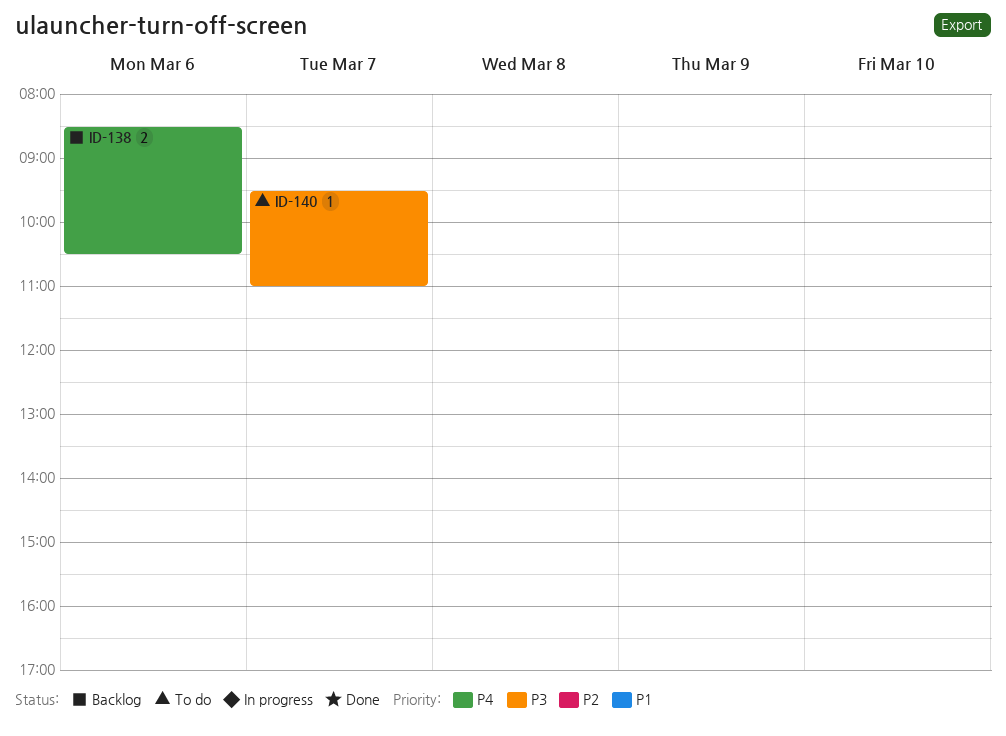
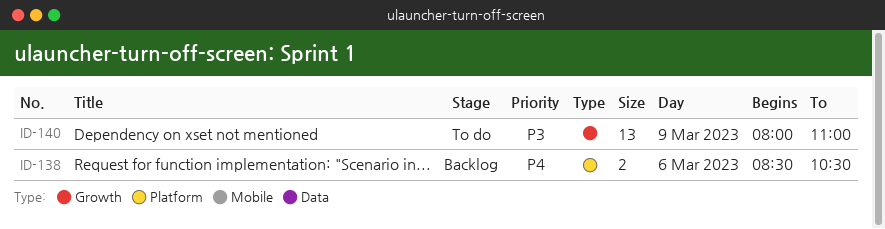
ID-140, estimate: 1 -> 13
ID-140, day: Mar 7 -> Mar 9
ID-140, begins: 09:30 -> 08:00

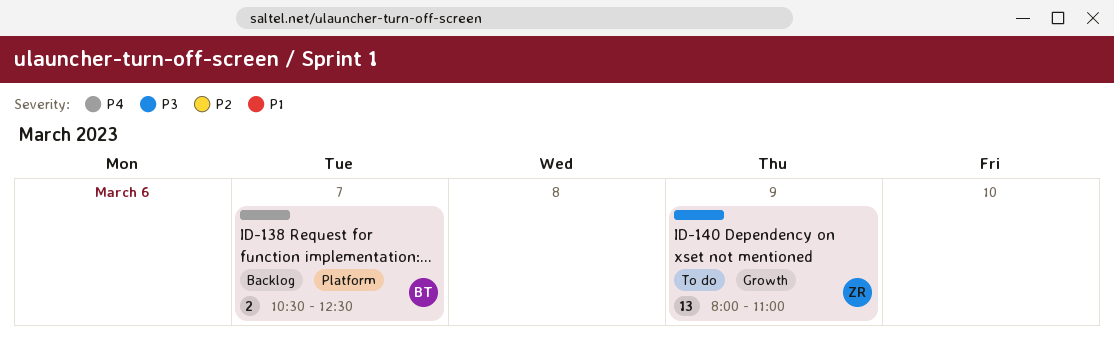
ID-138, day: Mar 6 -> Mar 7
ID-138, begins: 08:30 -> 10:30
ID-138, ends: 10:30 -> 12:30

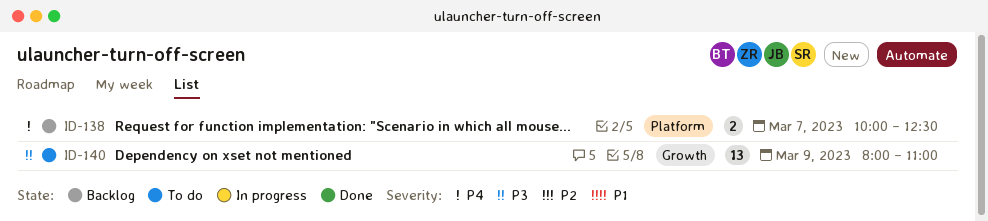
ID-138, begins: 10:30 -> 10:00

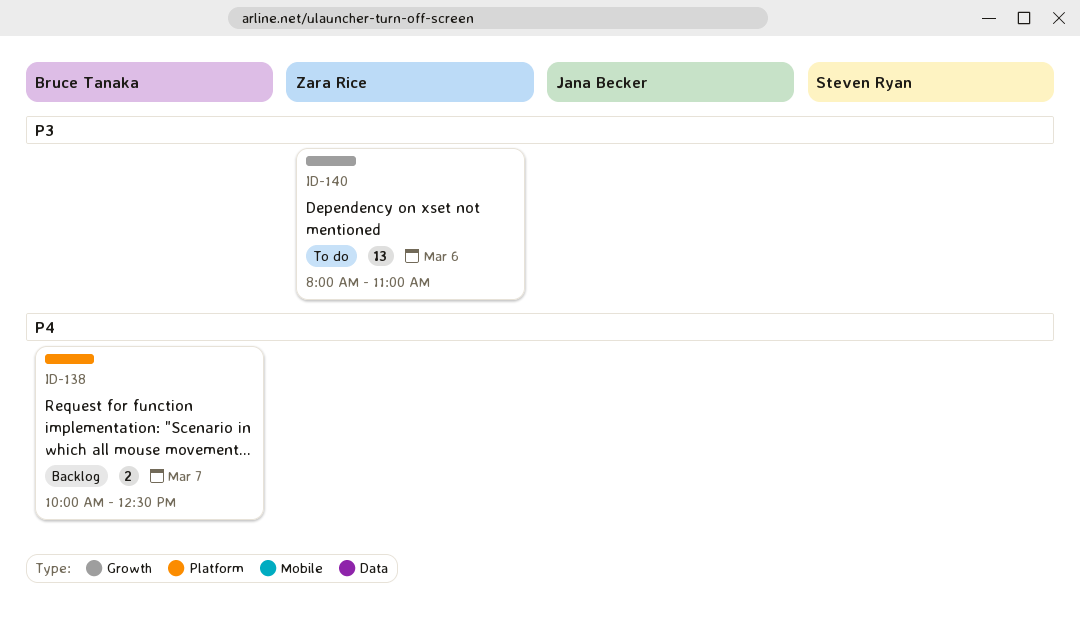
ID-140, day: Mar 9 -> Mar 6

